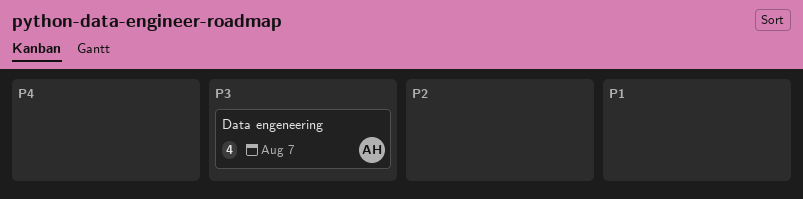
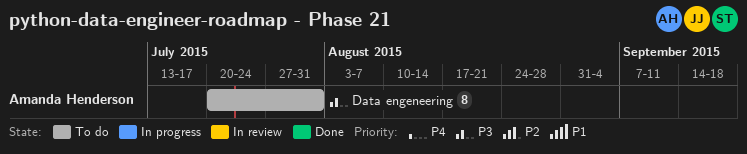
Data engeneering, estimate: 4 -> 8
Data engeneering, due: Aug 7 -> Jul 31

